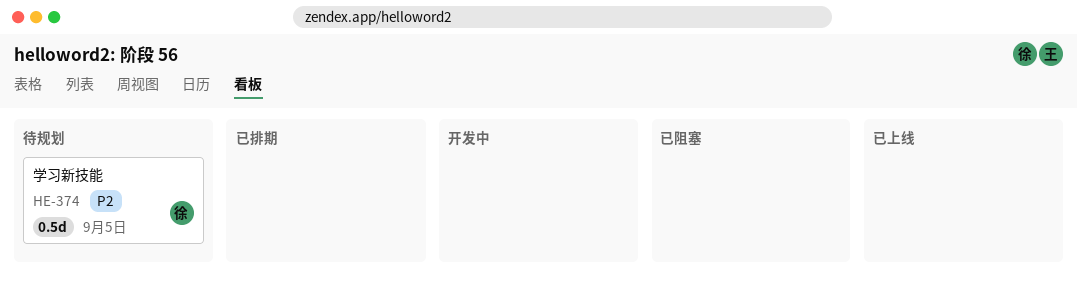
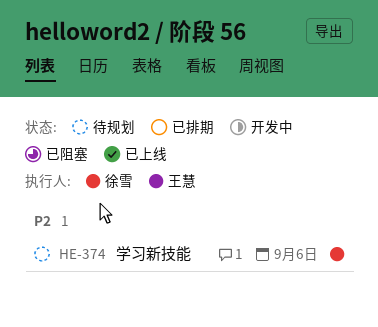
HE-374, due: Sep 5 -> Sep 6

